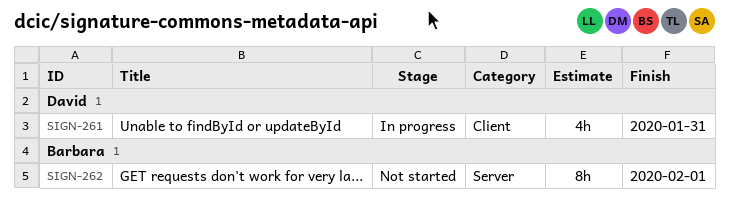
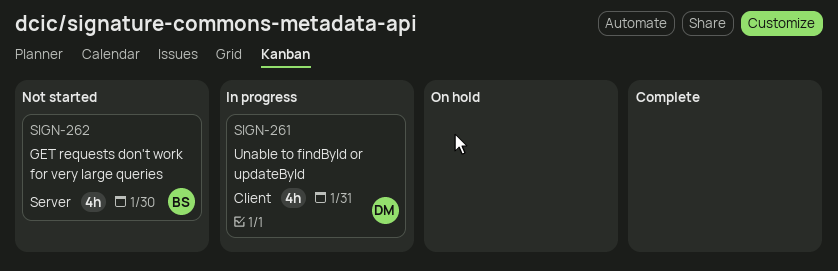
SIGN-262, estimate: 8h -> 4h
SIGN-262, due: Feb 1 -> Jan 30

